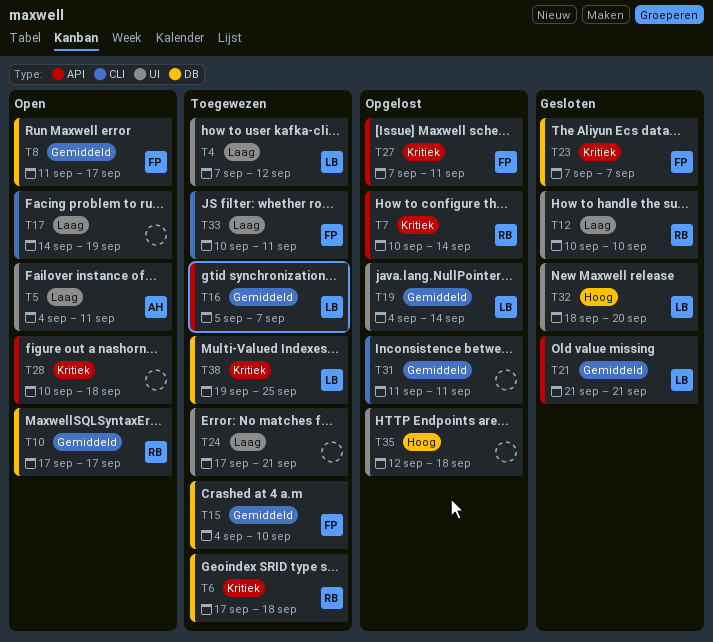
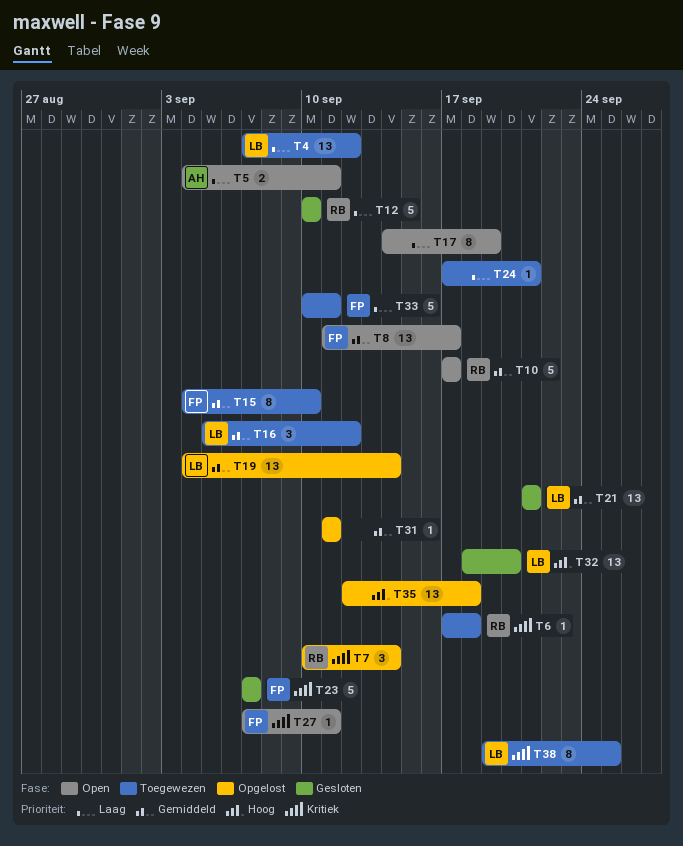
T16, due: Sep 7 -> Sep 12
T27, status: Opgelost -> Open
T28: present -> none

